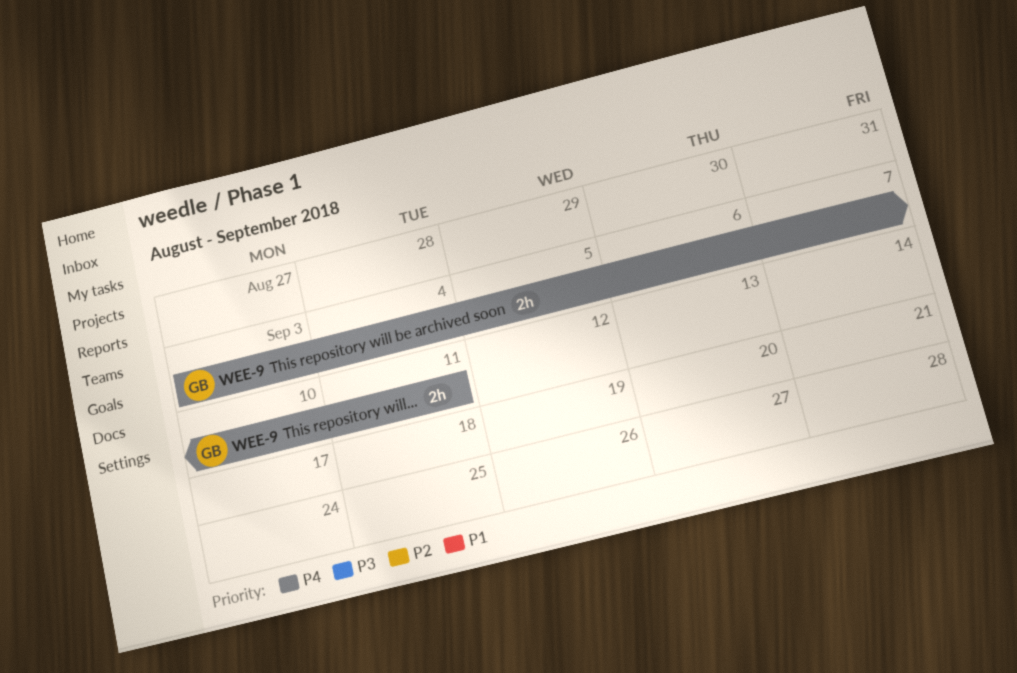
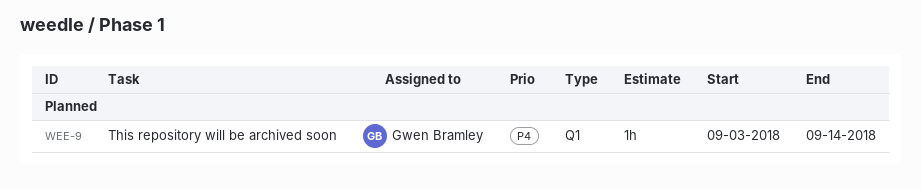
WEE-9, estimate: 2h -> 1h
WEE-9, due: Sep 11 -> Sep 14

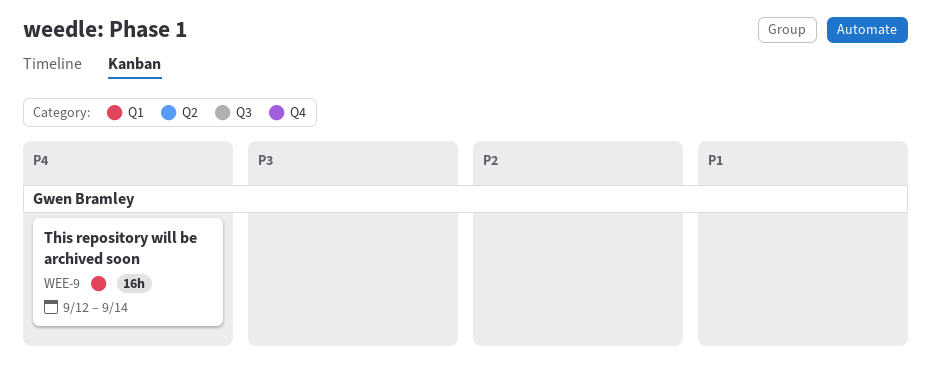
WEE-9, estimate: 1h -> 16h
WEE-9, start: Sep 3 -> Sep 12

